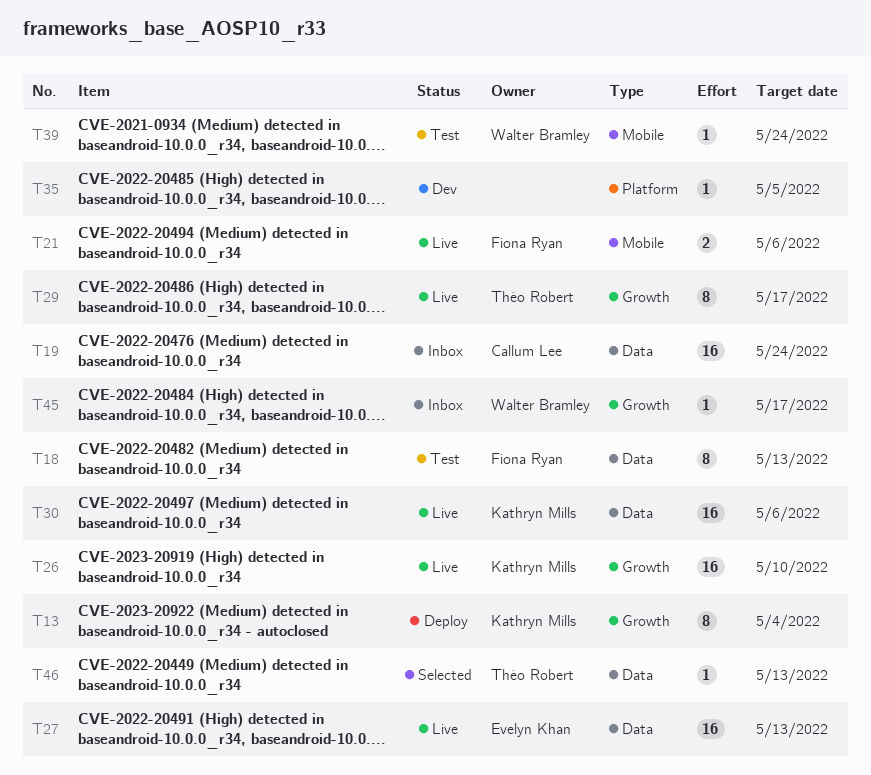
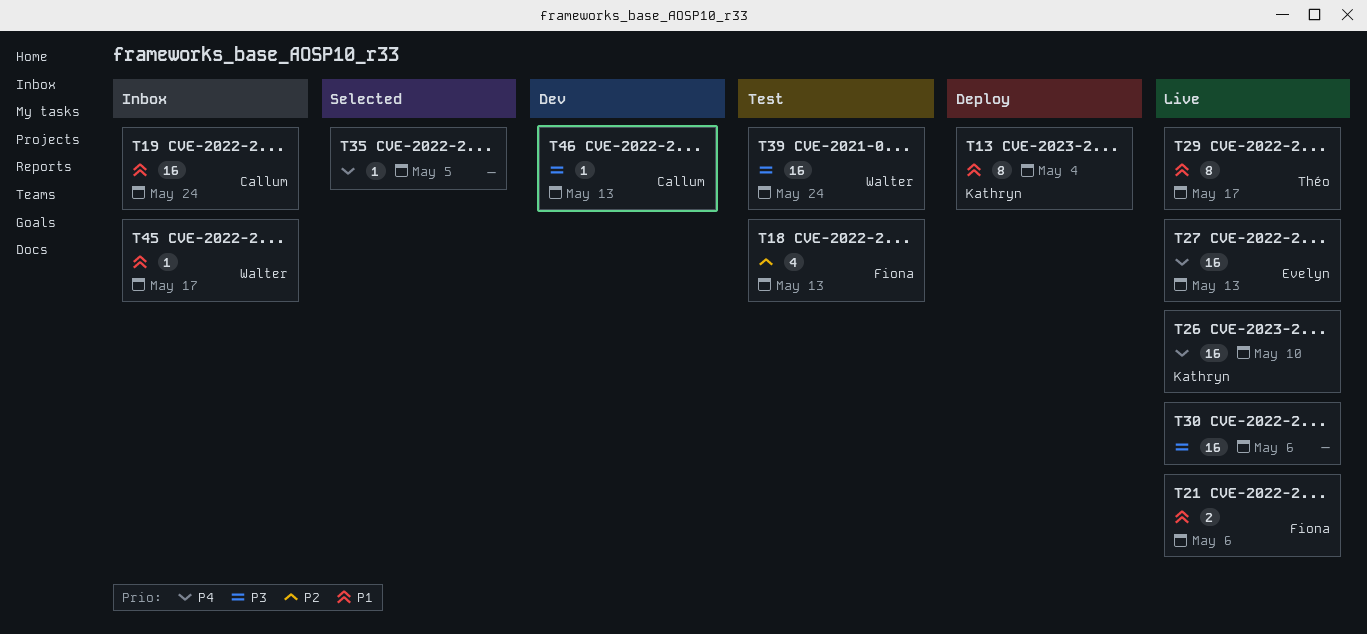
T18, estimate: 8 -> 4
T30, owner: Kathryn Mills -> none
T35, status: Dev -> Selected
T39, estimate: 1 -> 16
T46, status: Selected -> Dev
T46, owner: Théo Robert -> Callum Lee

